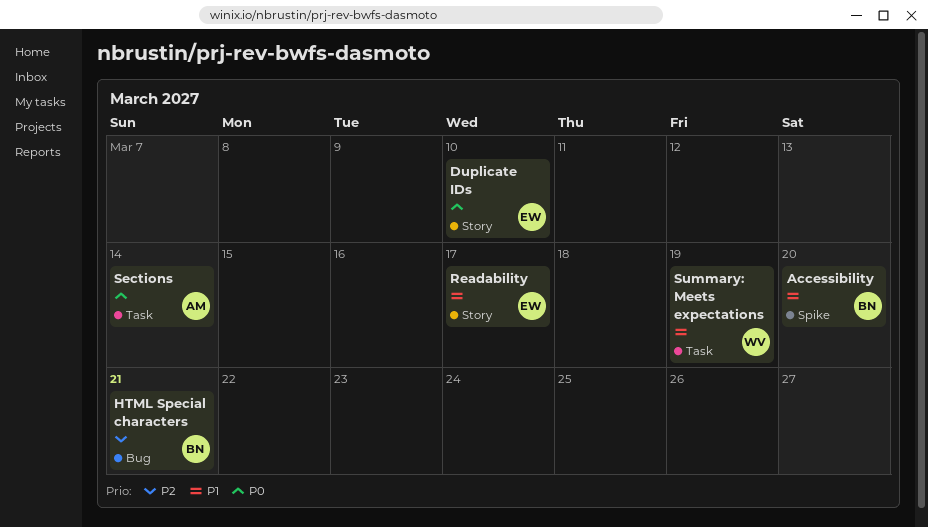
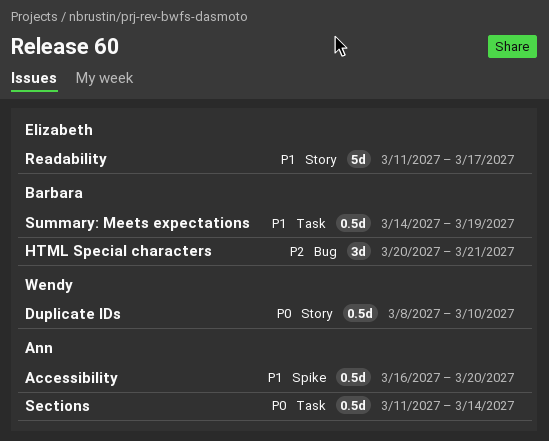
Accessibility, owner: Barbara -> Ann
Duplicate IDs, owner: Elizabeth -> Wendy
Summary: Meets expectations, owner: Wendy -> Barbara

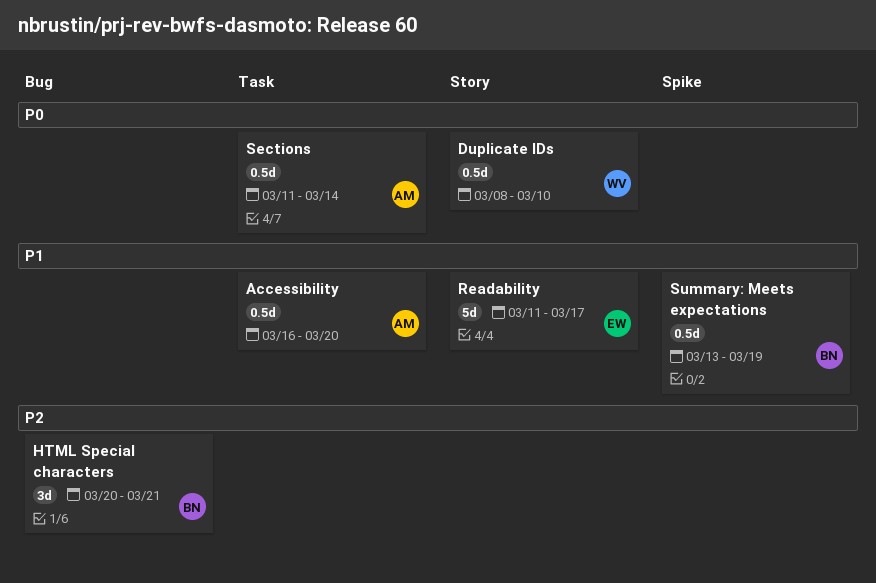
Accessibility, label: Spike -> Task
Summary: Meets expectations, label: Task -> Spike
Summary: Meets expectations, start: Mar 14 -> Mar 13

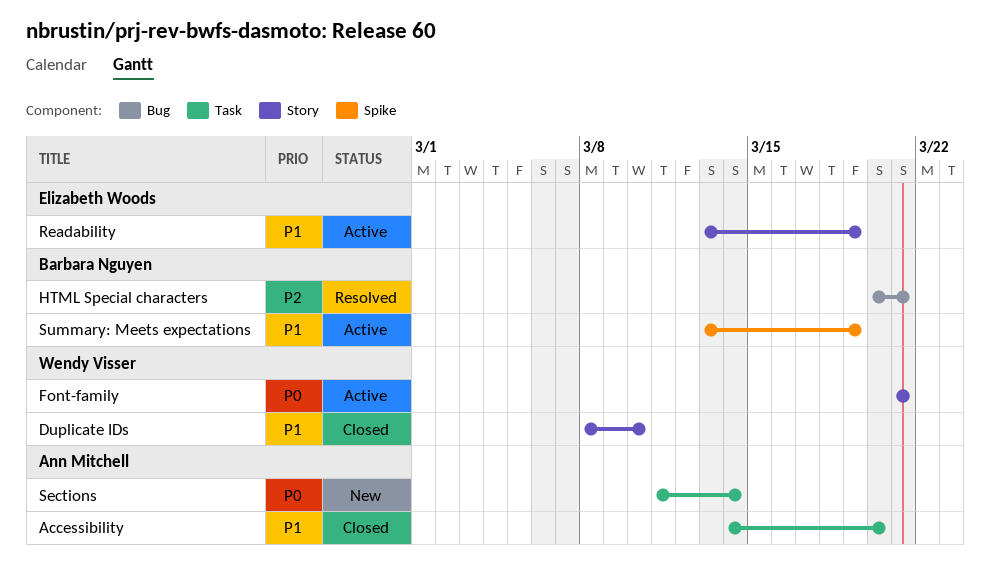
Accessibility, start: Mar 16 -> Mar 14
Duplicate IDs, priority: P0 -> P1
Font-family: none -> present
Readability, start: Mar 11 -> Mar 13
Readability, due: Mar 17 -> Mar 19

